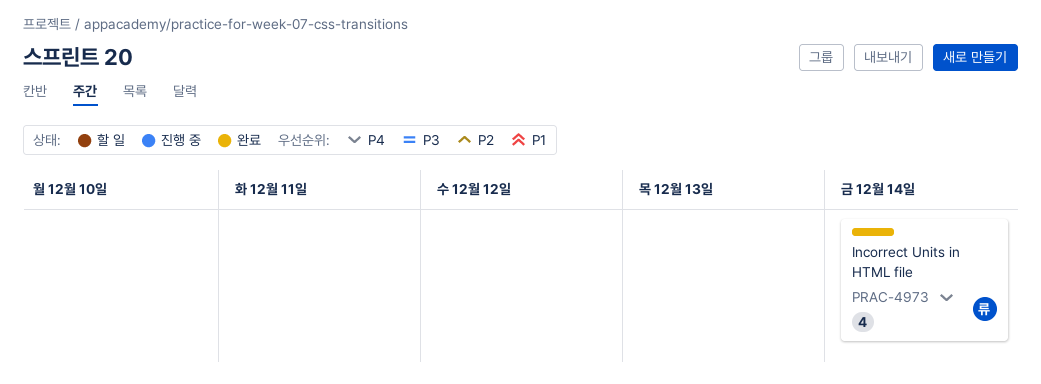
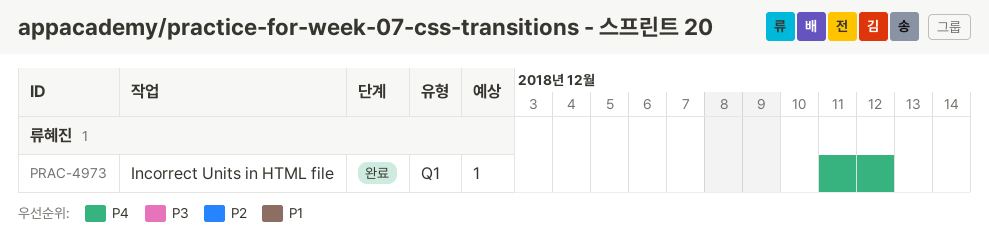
PRAC-4973, estimate: 4 -> 1
PRAC-4973, due: Dec 14 -> Dec 12

